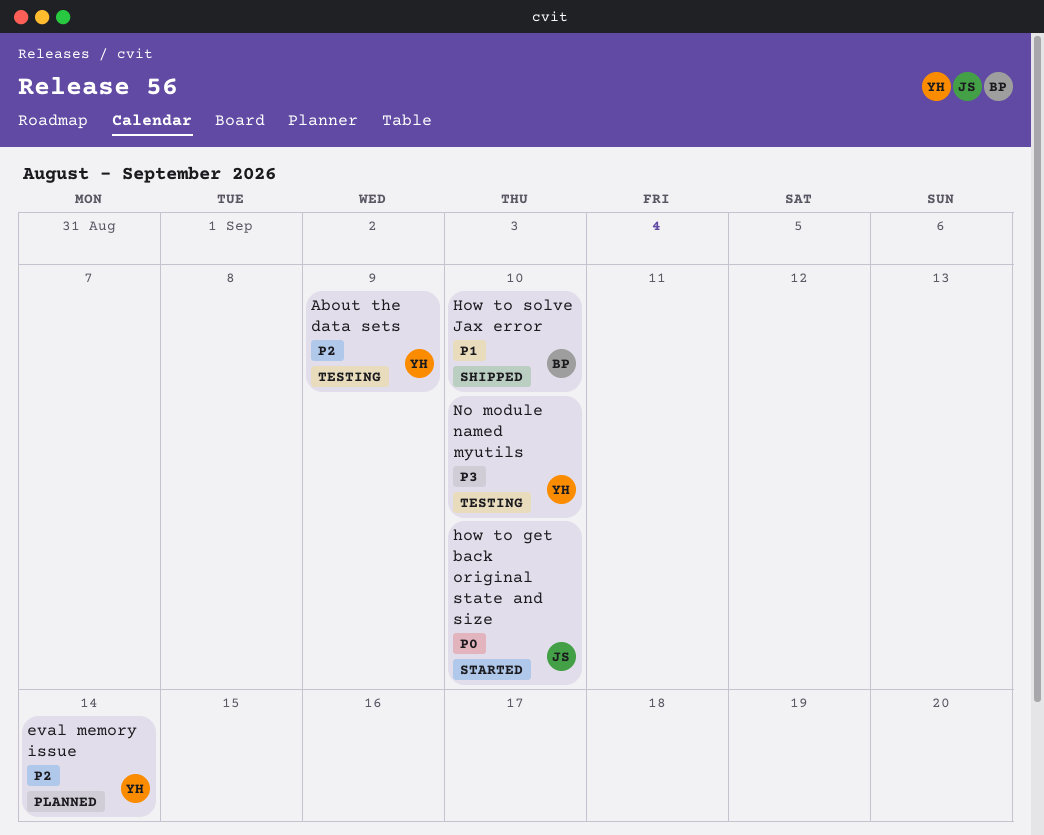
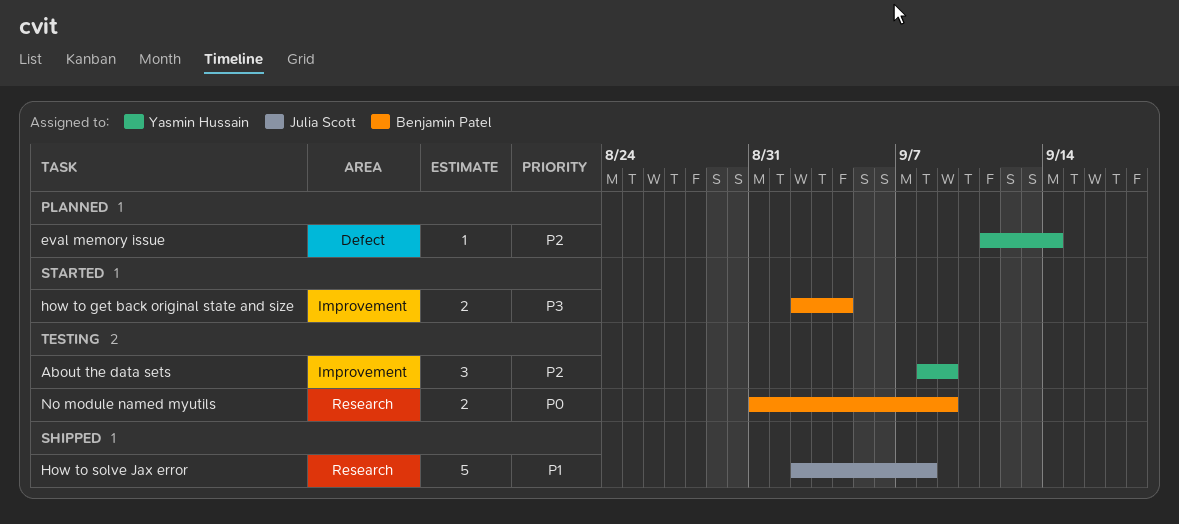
how to get back original state and size, owner: Julia Scott -> Benjamin Patel
how to get back original state and size, priority: P0 -> P3
how to get back original state and size, due: Sep 10 -> Sep 4
How to solve Jax error, owner: Benjamin Patel -> Julia Scott
How to solve Jax error, due: Sep 10 -> Sep 8
No module named myutils, owner: Yasmin Hussain -> Benjamin Patel
No module named myutils, priority: P3 -> P0
No module named myutils, due: Sep 10 -> Sep 9

